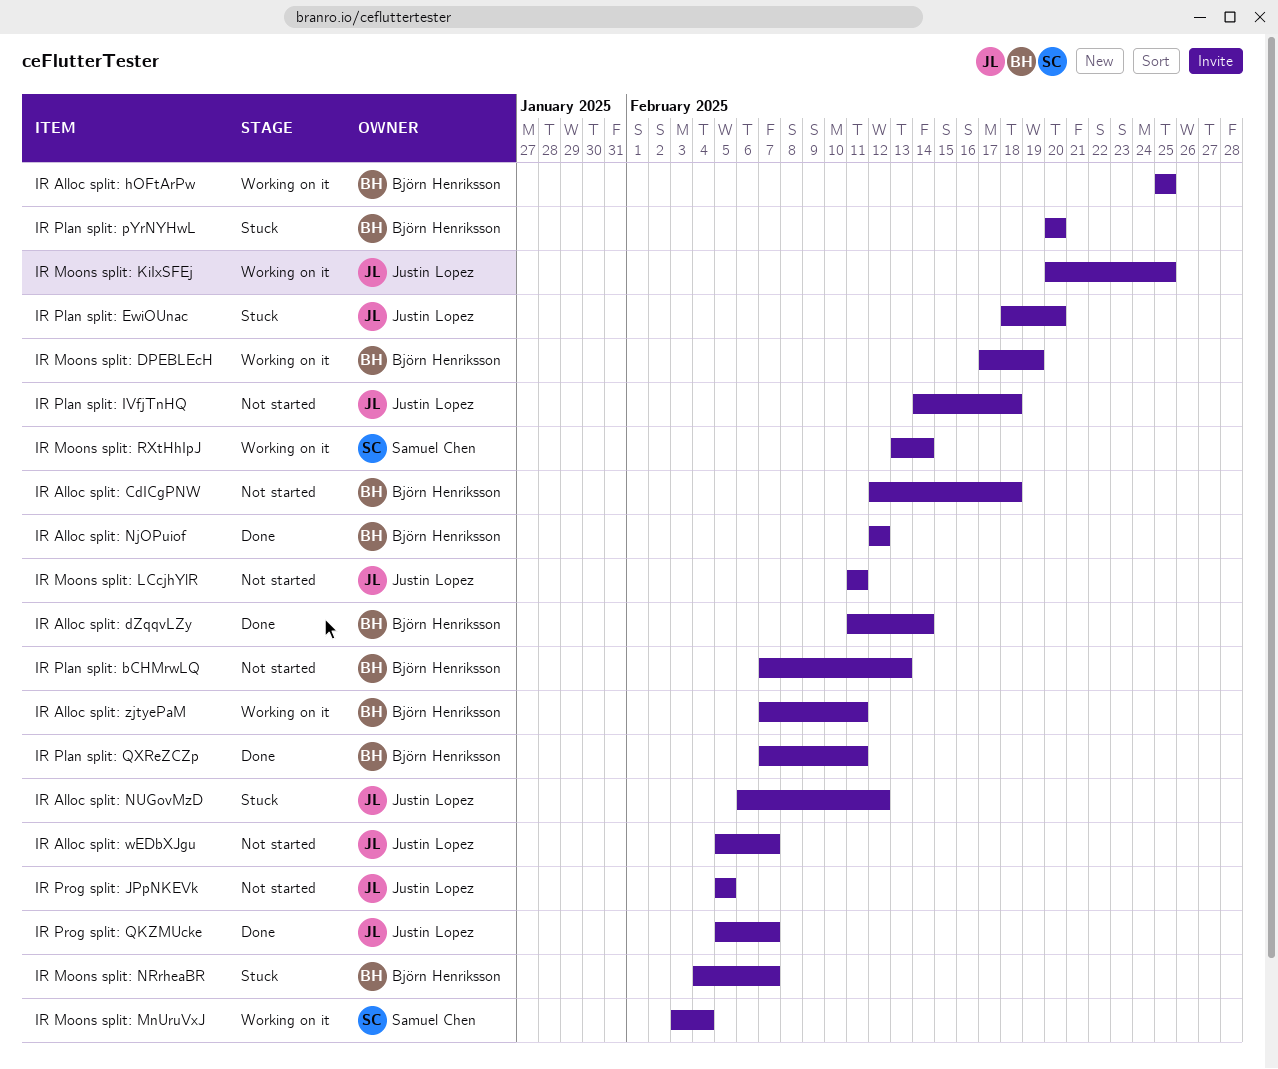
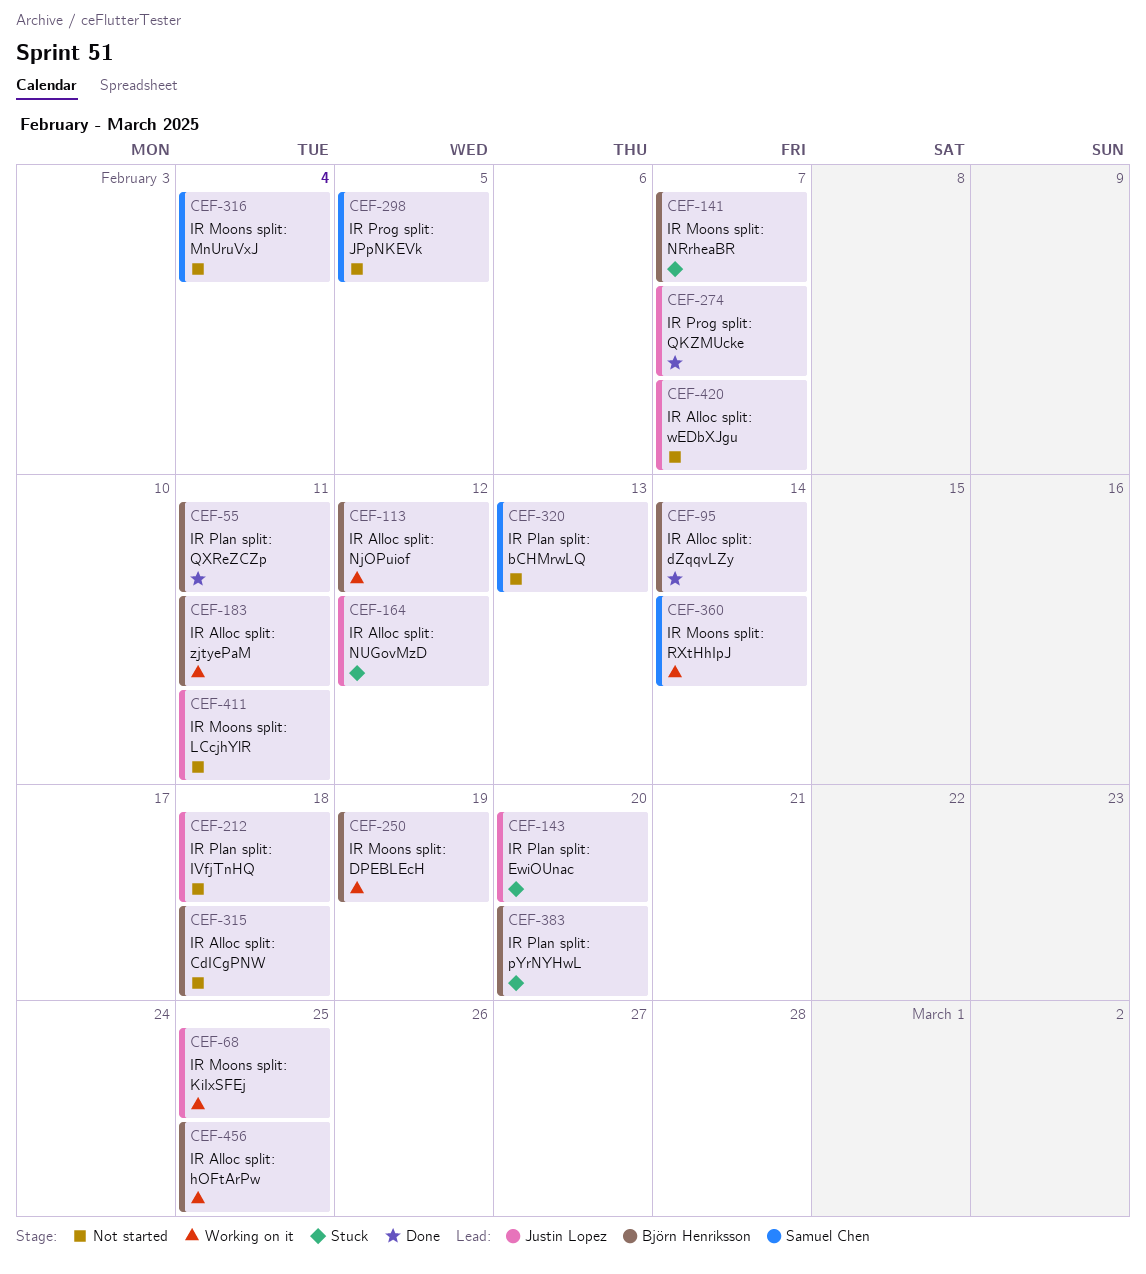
IR Alloc split: NjOPuiof, status: Done -> Working on it
IR Moons split: MnUruVxJ, status: Working on it -> Not started
IR Plan split: bCHMrwLQ, owner: Björn Henriksson -> Samuel Chen
IR Prog split: JPpNKEVk, owner: Justin Lopez -> Samuel Chen

